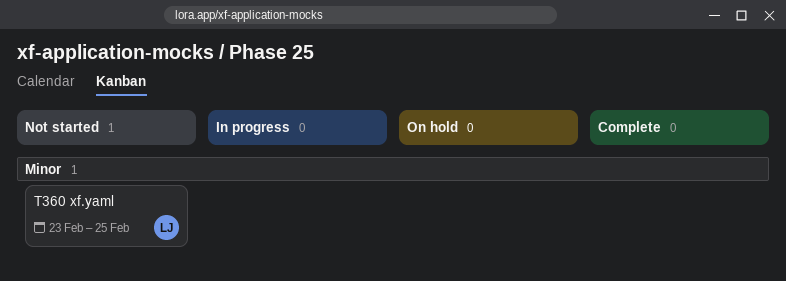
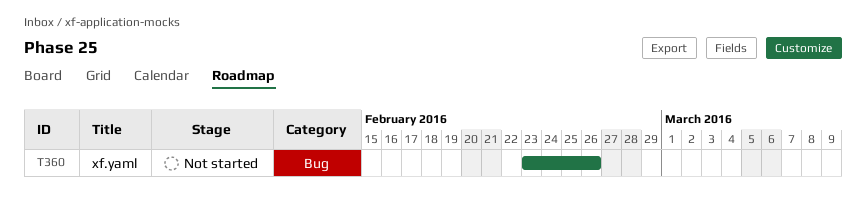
T360, due: Feb 25 -> Feb 26

